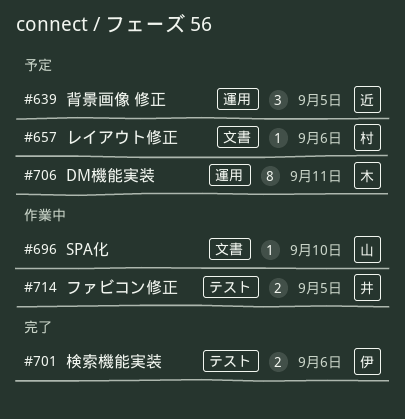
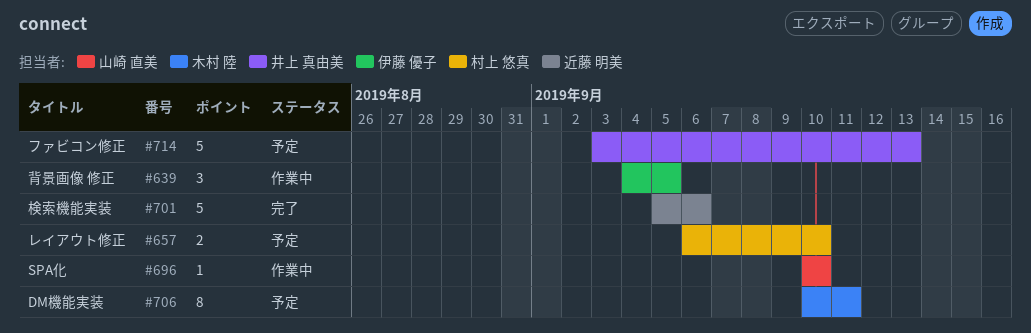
#639, status: 予定 -> 作業中
#639, owner: 近藤 明美 -> 伊藤 優子
#657, estimate: 1 -> 2
#657, due: Sep 6 -> Sep 10
#701, owner: 伊藤 優子 -> 近藤 明美
#701, estimate: 2 -> 5
#714, status: 作業中 -> 予定
#714, estimate: 2 -> 5
#714, due: Sep 5 -> Sep 13

